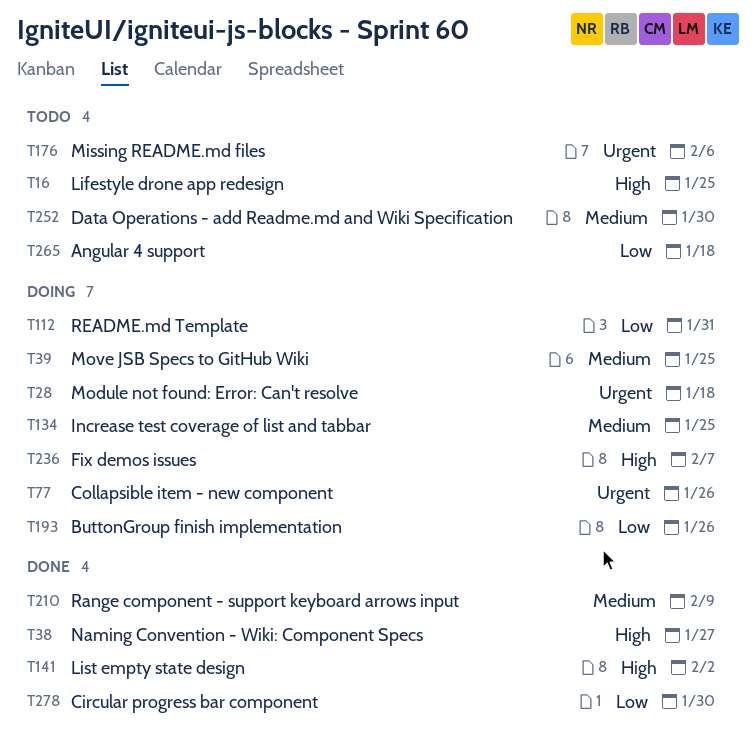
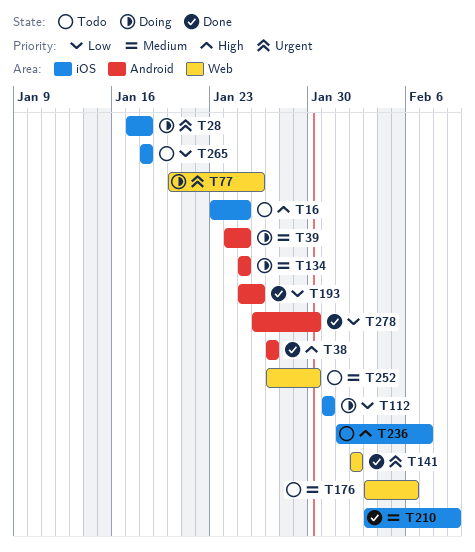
T141, priority: High -> Urgent
T176, priority: Urgent -> Medium
T193, status: Doing -> Done
T236, status: Doing -> Todo

